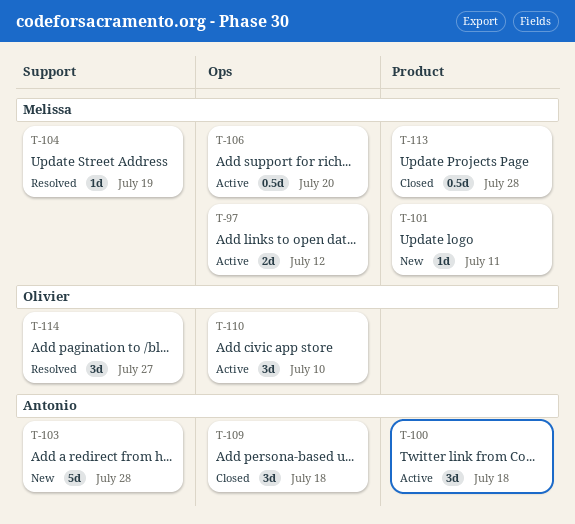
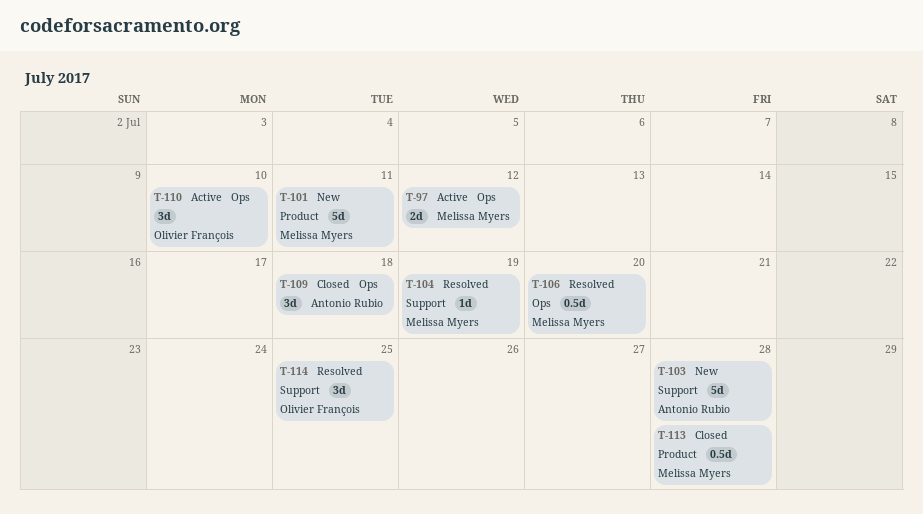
T-100: present -> none
T-101, estimate: 1d -> 5d
T-106, status: Active -> Resolved
T-114, due: Jul 27 -> Jul 25

